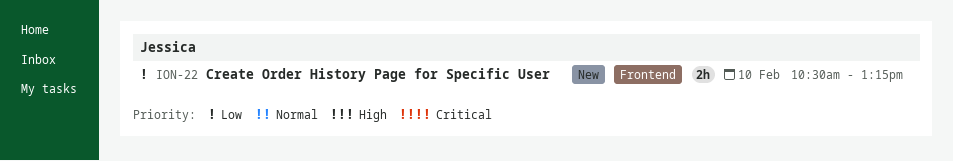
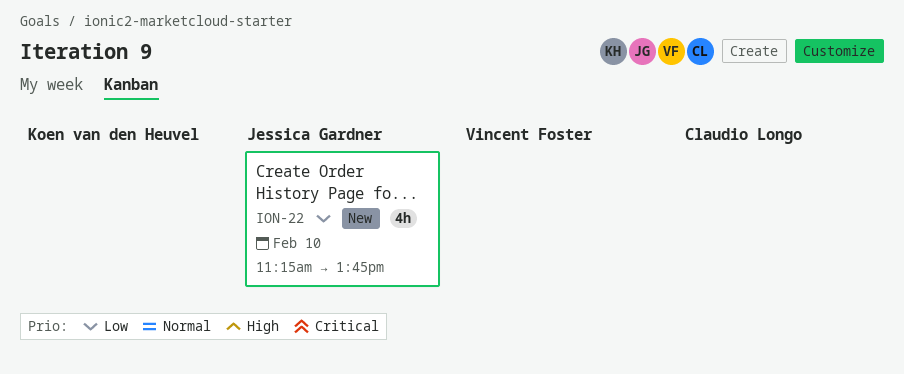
ION-22, estimate: 2h -> 4h
ION-22, begins: 10:30 -> 11:15
ION-22, ends: 13:15 -> 13:45

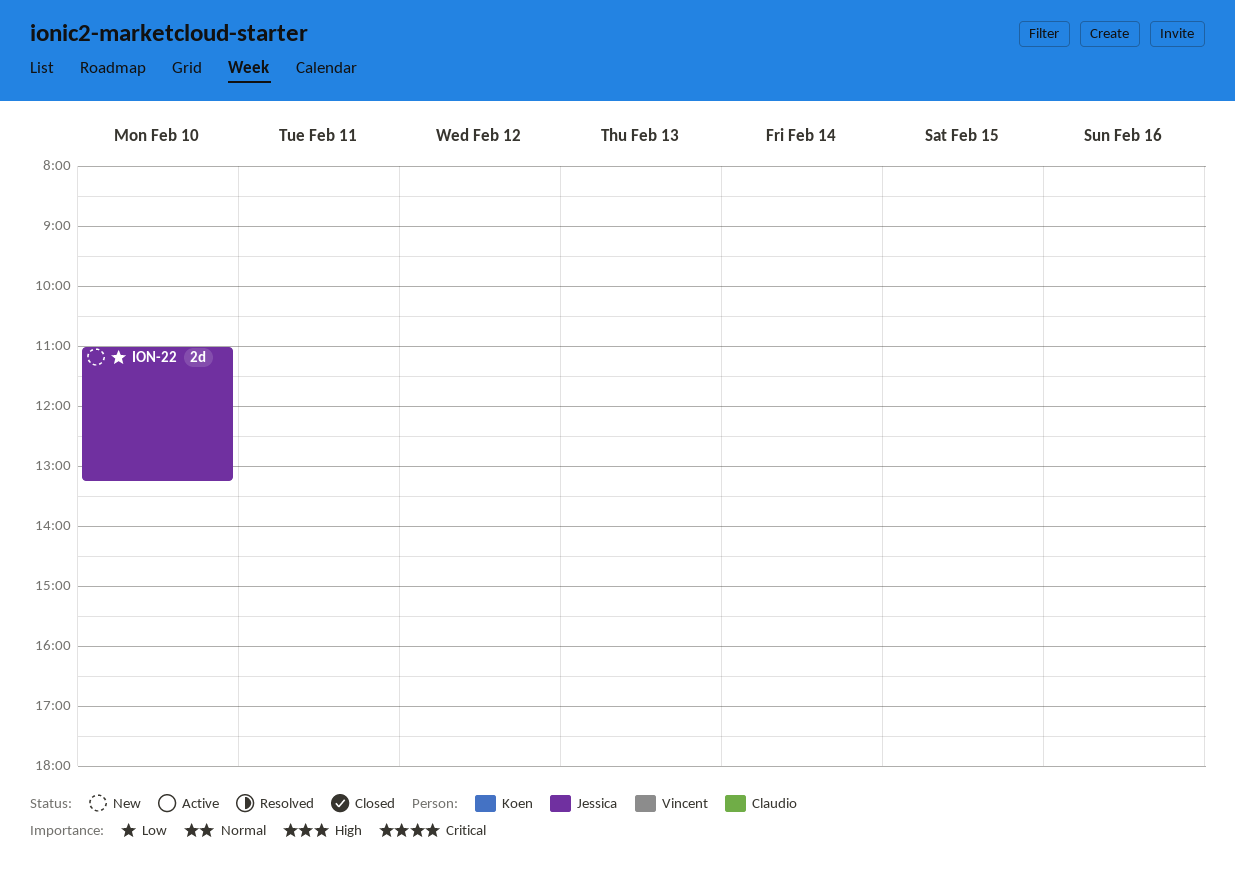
ION-22, estimate: 4h -> 2d
ION-22, begins: 11:15 -> 11:00
ION-22, ends: 13:45 -> 13:15

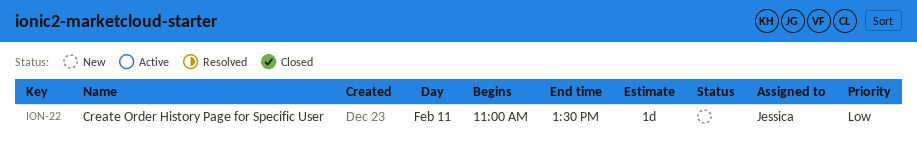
ION-22, estimate: 2d -> 1d
ION-22, day: Feb 10 -> Feb 11
ION-22, ends: 13:15 -> 13:30

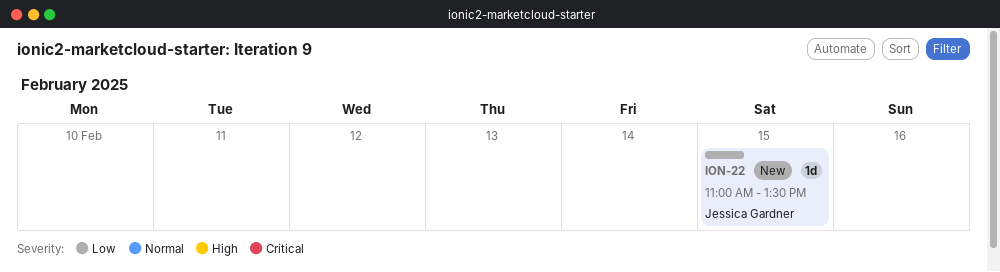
ION-22, day: Feb 11 -> Feb 15

